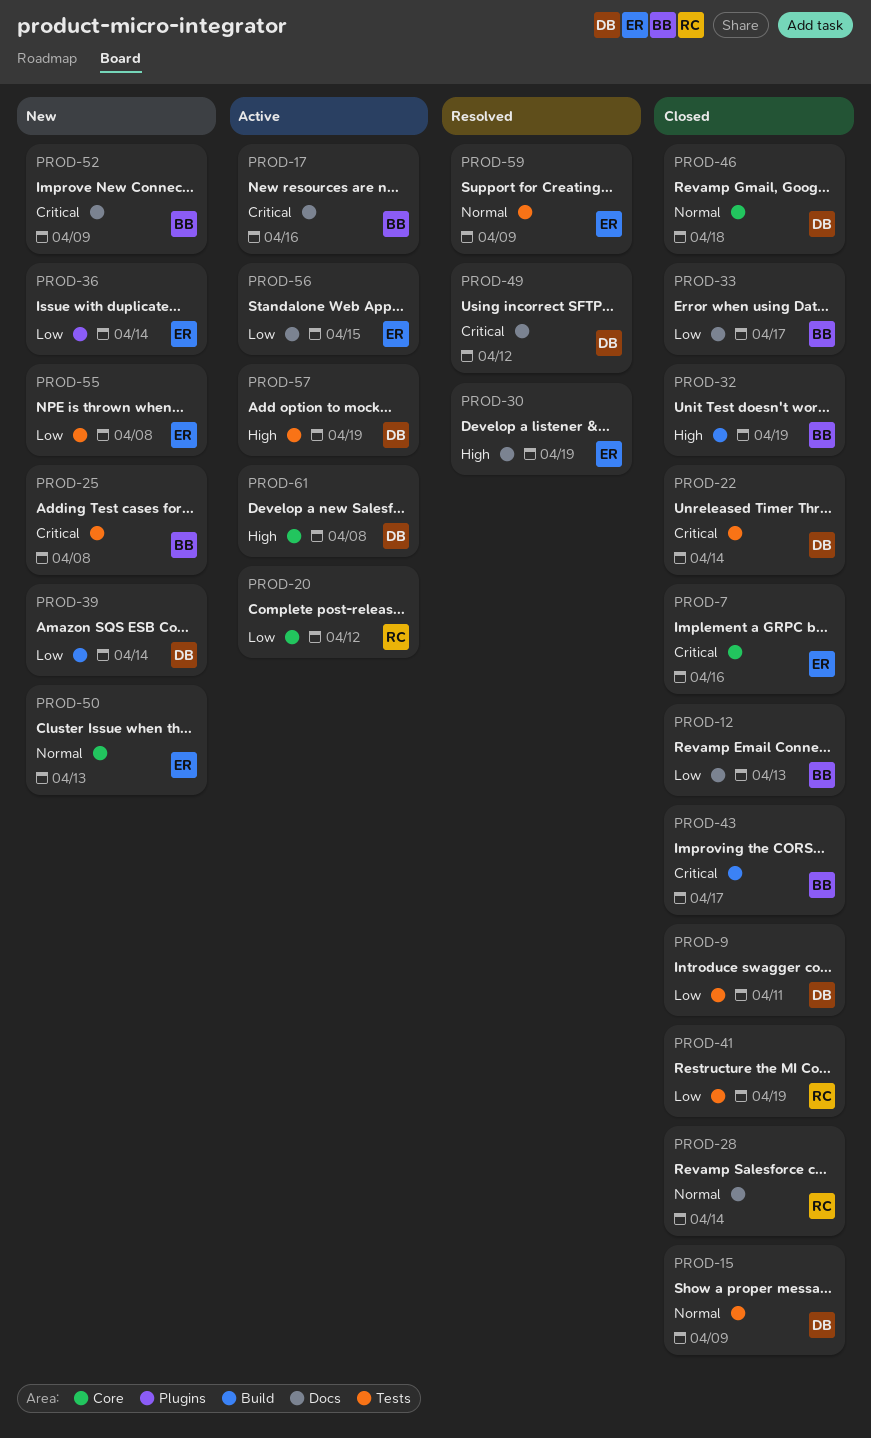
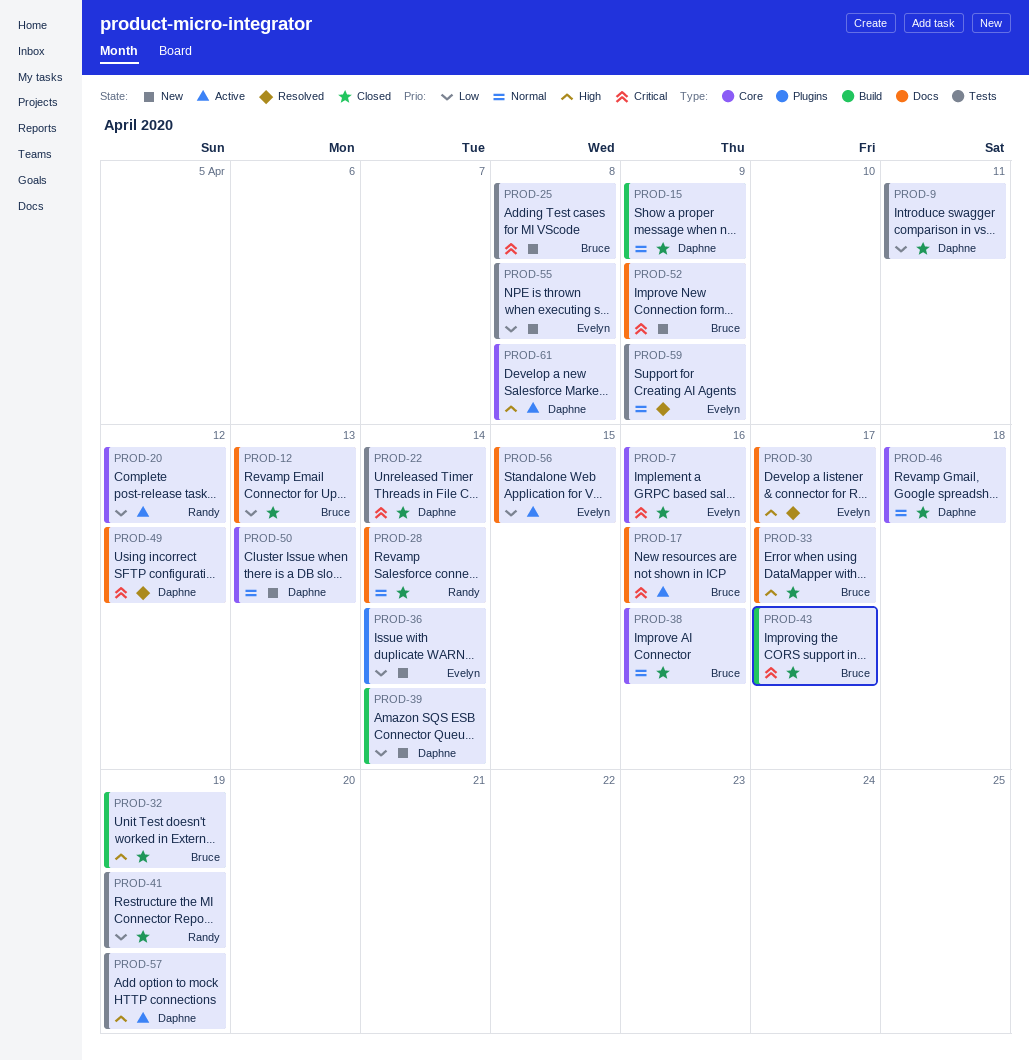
PROD-15, label: Tests -> Build
PROD-30, due: Apr 19 -> Apr 17
PROD-33, priority: Low -> High
PROD-38: none -> present
PROD-50, owner: Evelyn -> Daphne

